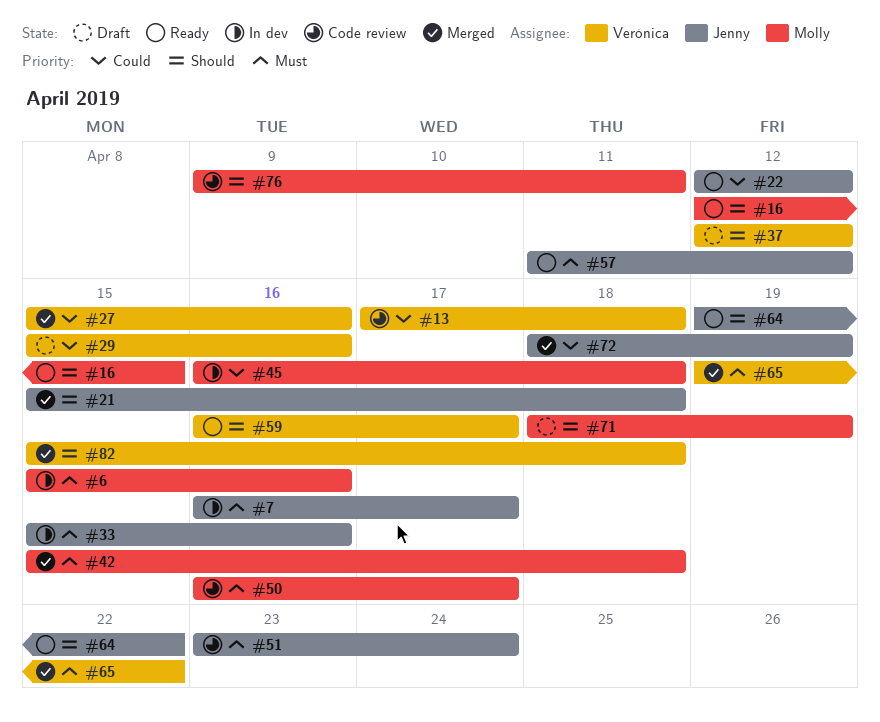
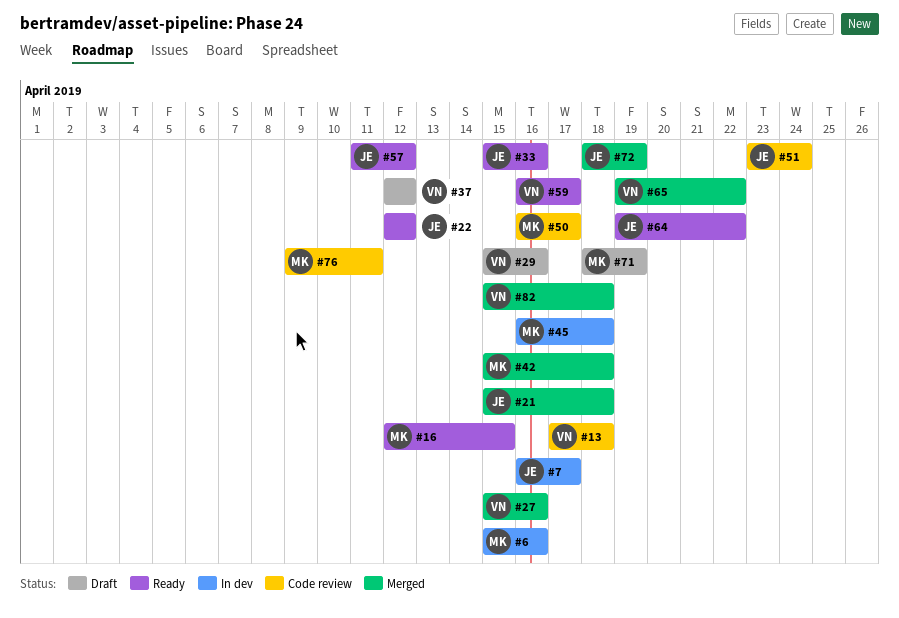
#33, status: In dev -> Ready

